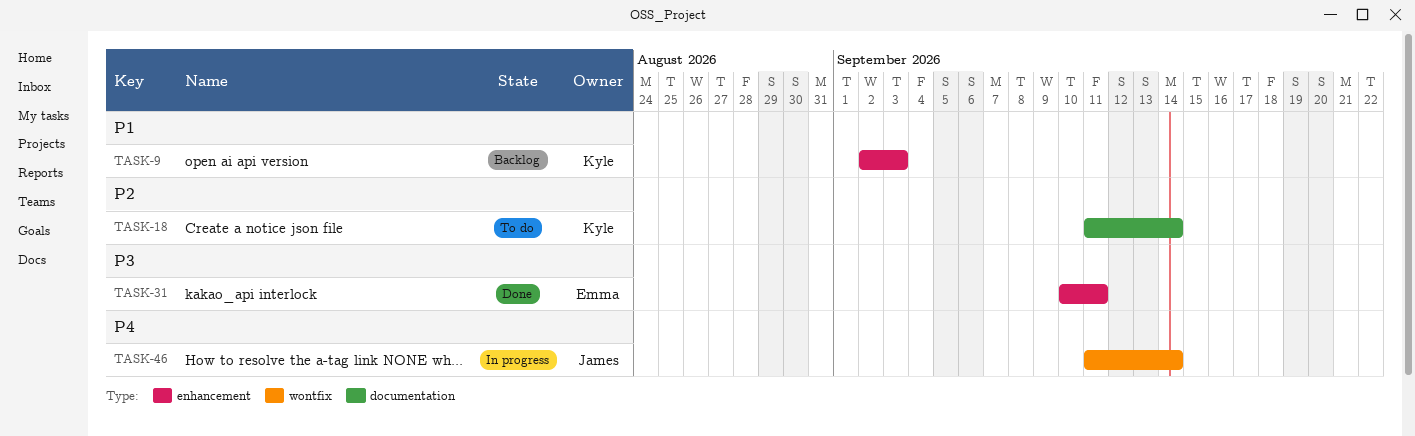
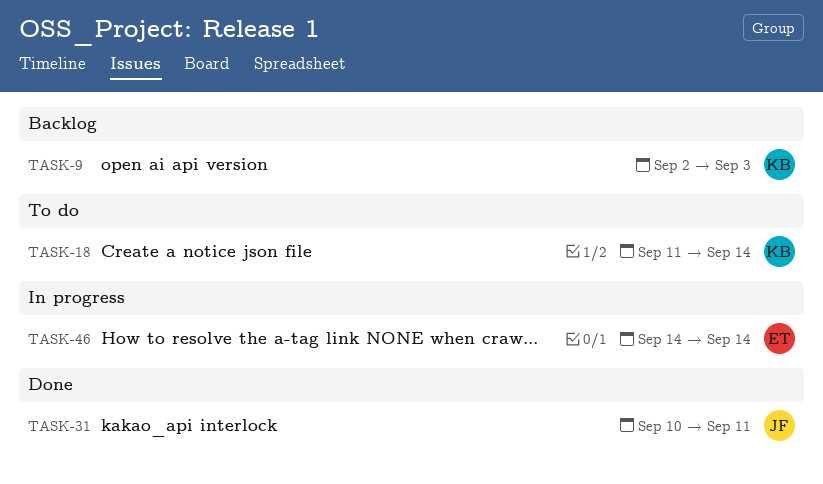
TASK-31, owner: Emma -> James
TASK-46, owner: James -> Emma
TASK-46, start: Sep 11 -> Sep 14

